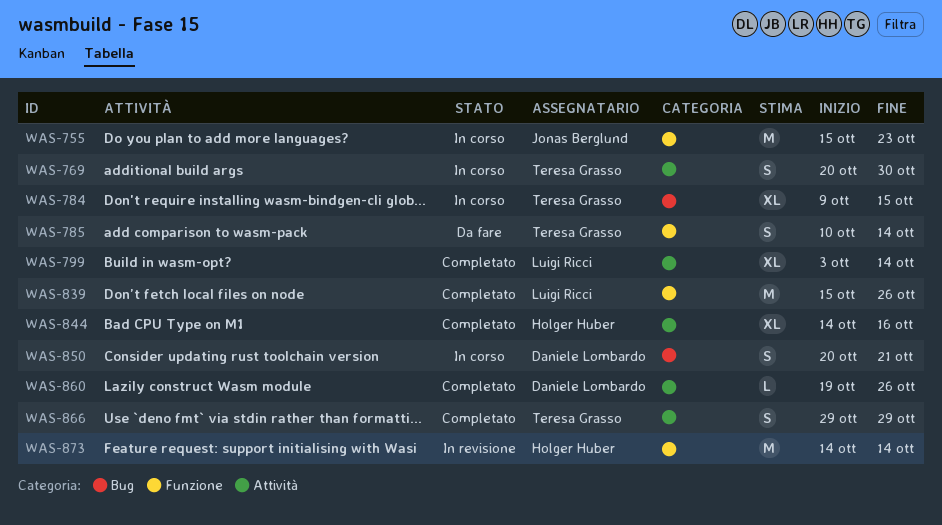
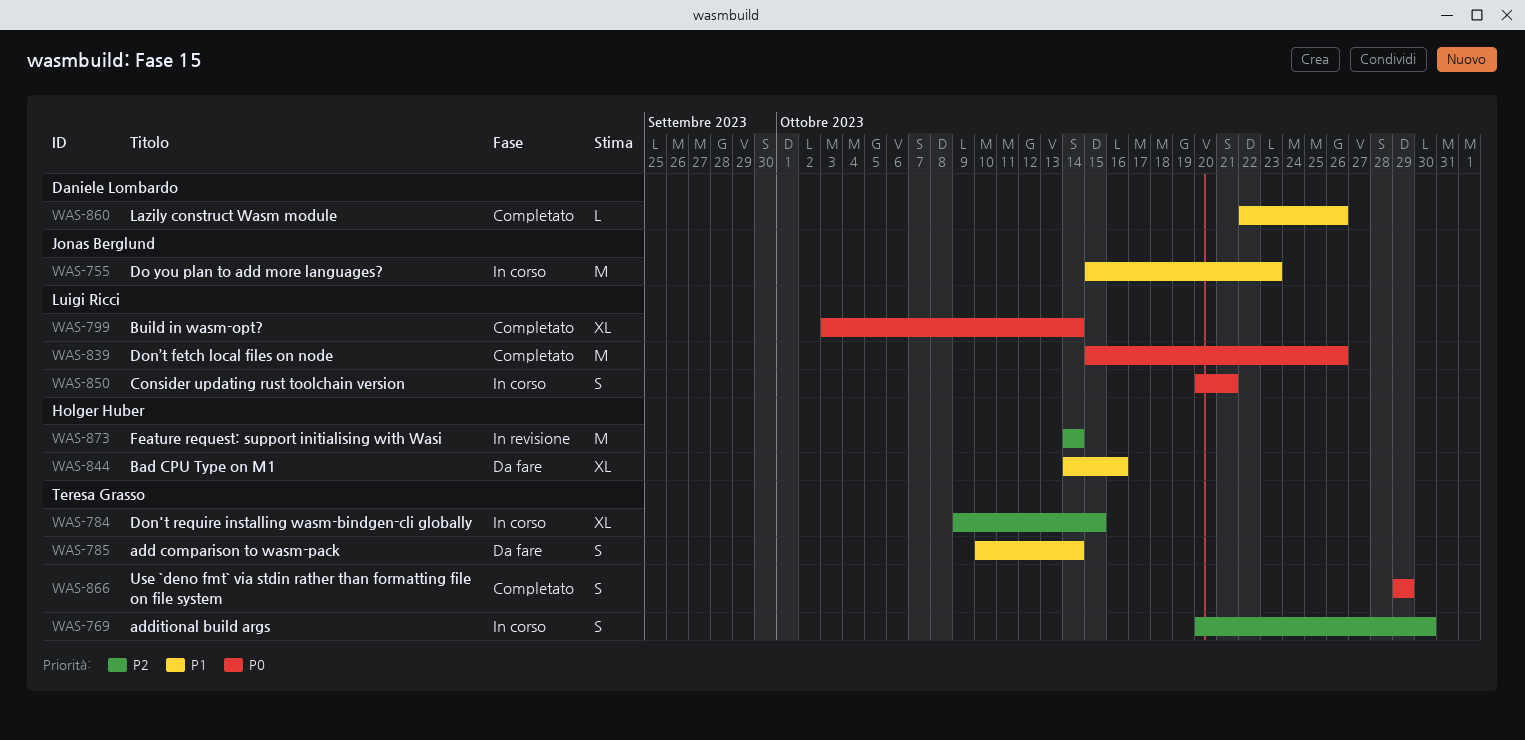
WAS-844, status: Completato -> Da fare
WAS-850, owner: Daniele Lombardo -> Luigi Ricci
WAS-860, start: Oct 19 -> Oct 22

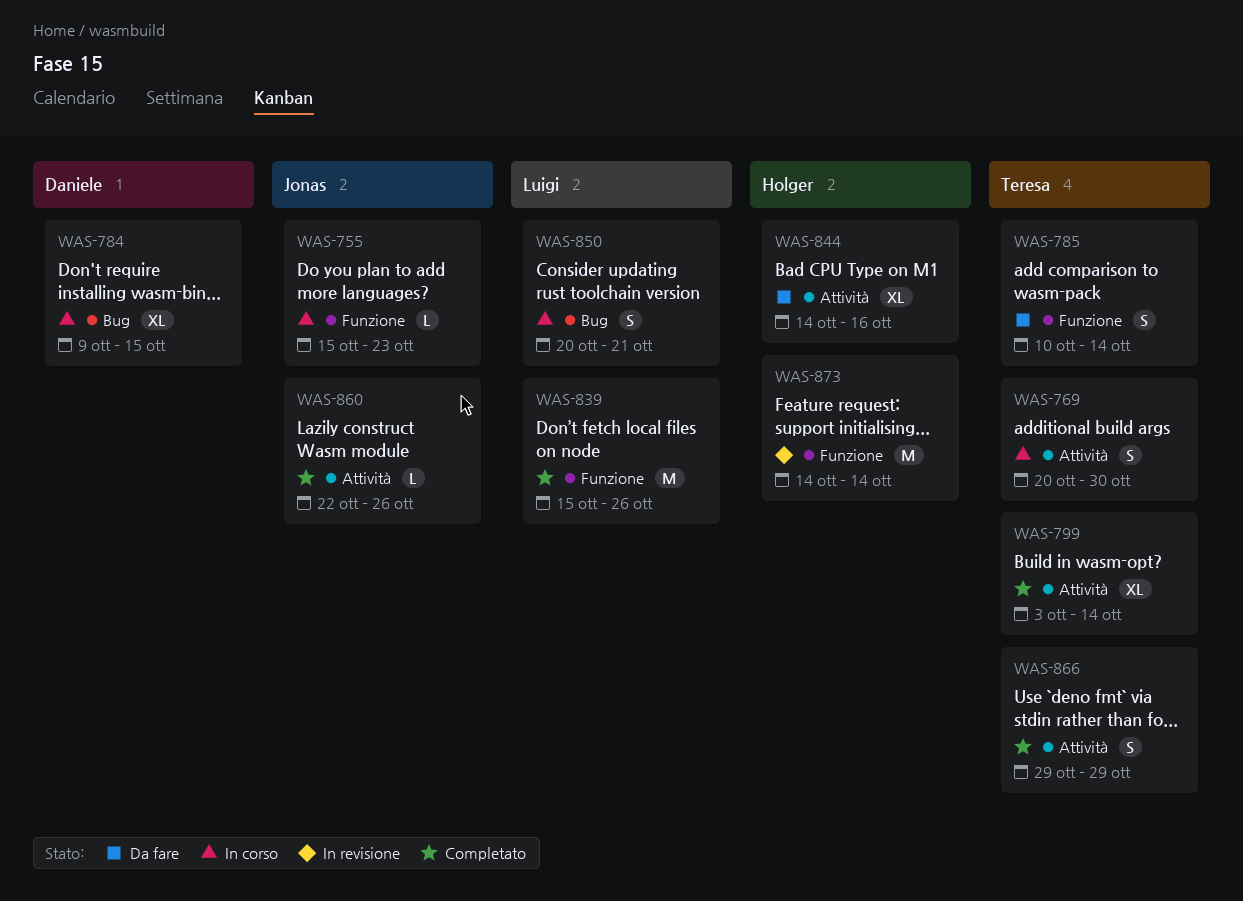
WAS-755, estimate: M -> L
WAS-784, owner: Teresa Grasso -> Daniele Lombardo
WAS-799, owner: Luigi Ricci -> Teresa Grasso
WAS-860, owner: Daniele Lombardo -> Jonas Berglund

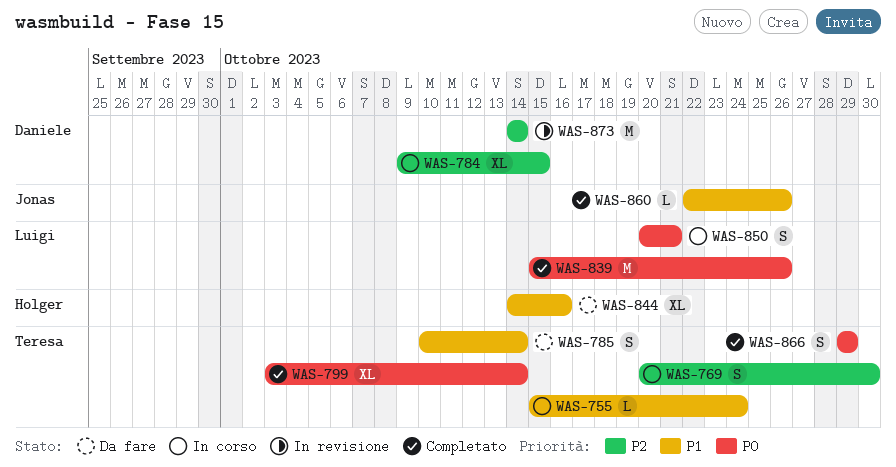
WAS-755, owner: Jonas -> Teresa
WAS-755, due: Oct 23 -> Oct 24
WAS-873, owner: Holger -> Daniele

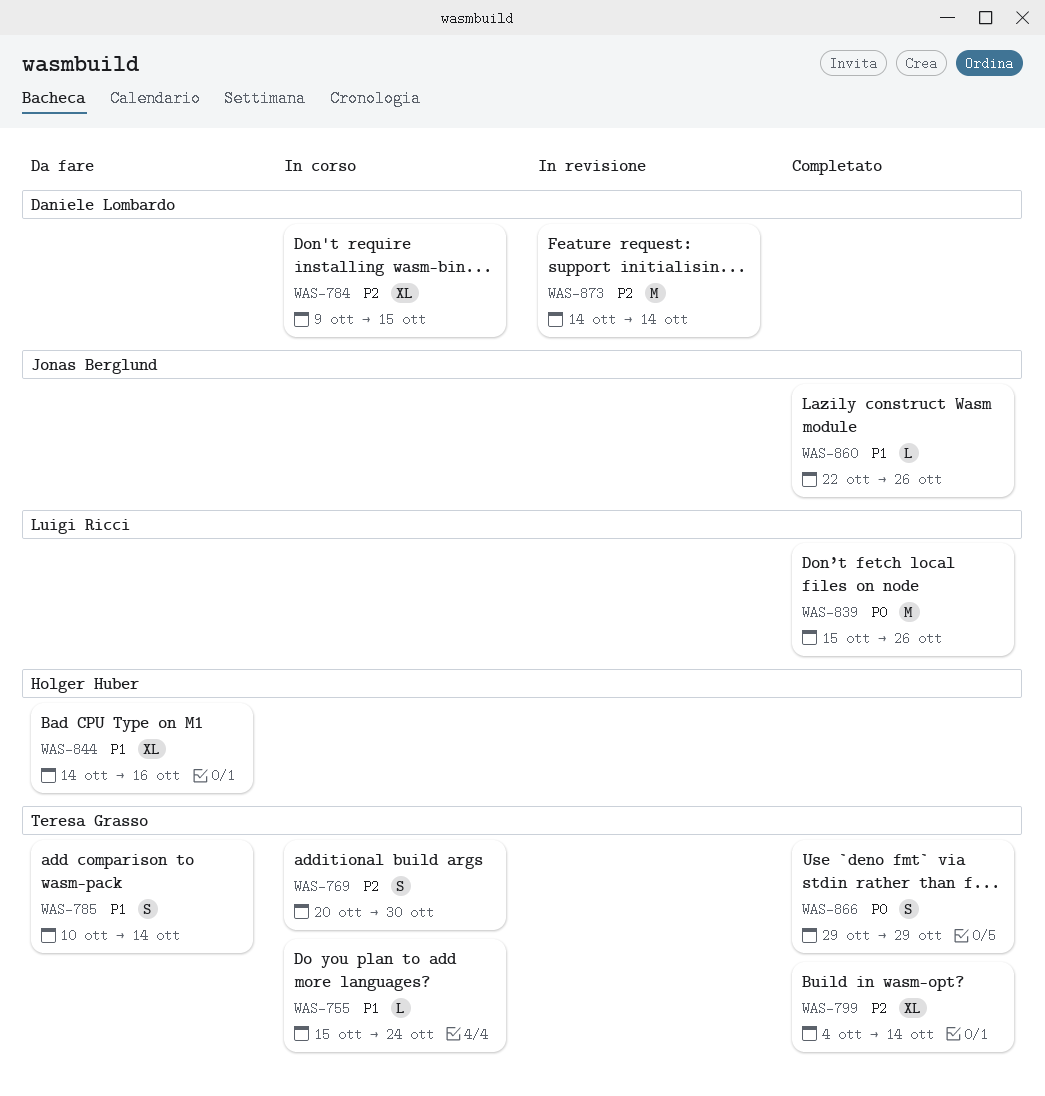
WAS-799, priority: P0 -> P2
WAS-799, start: Oct 3 -> Oct 4
WAS-850: present -> none

